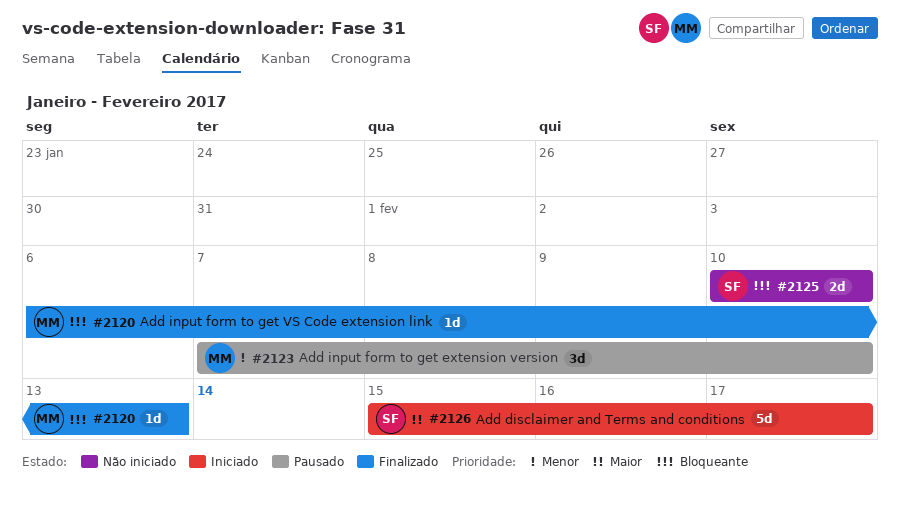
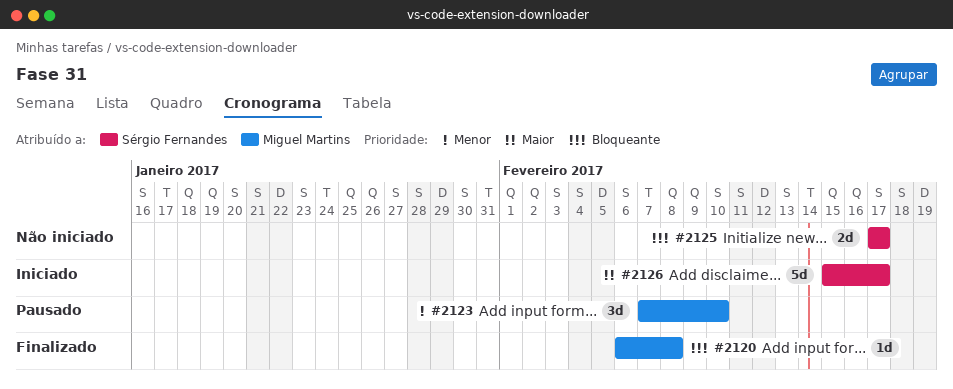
#2120, due: Feb 13 -> Feb 8
#2125, start: Feb 10 -> Feb 17
#2125, due: Feb 10 -> Feb 17

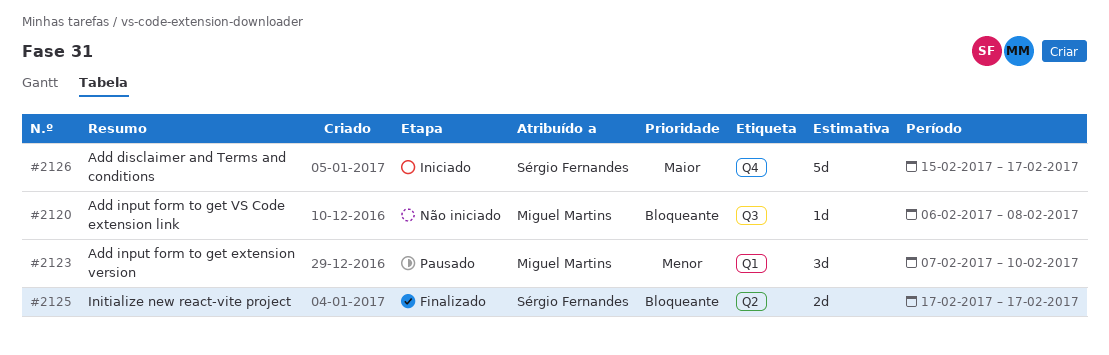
#2120, status: Finalizado -> Não iniciado
#2125, status: Não iniciado -> Finalizado

